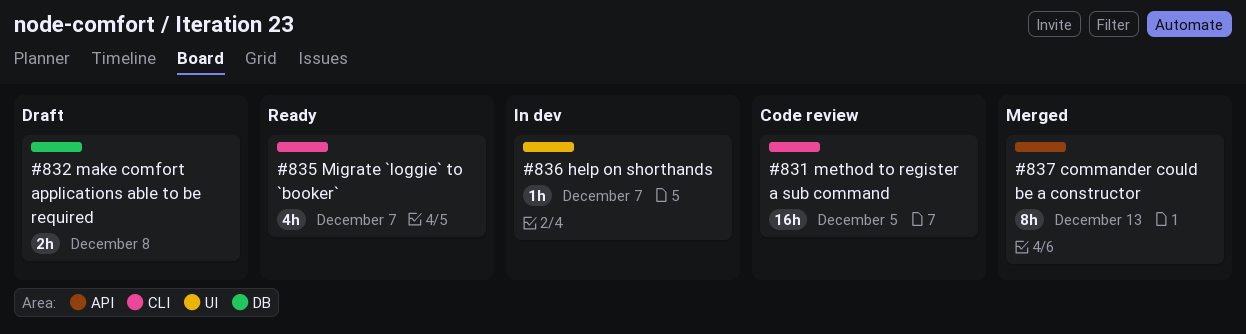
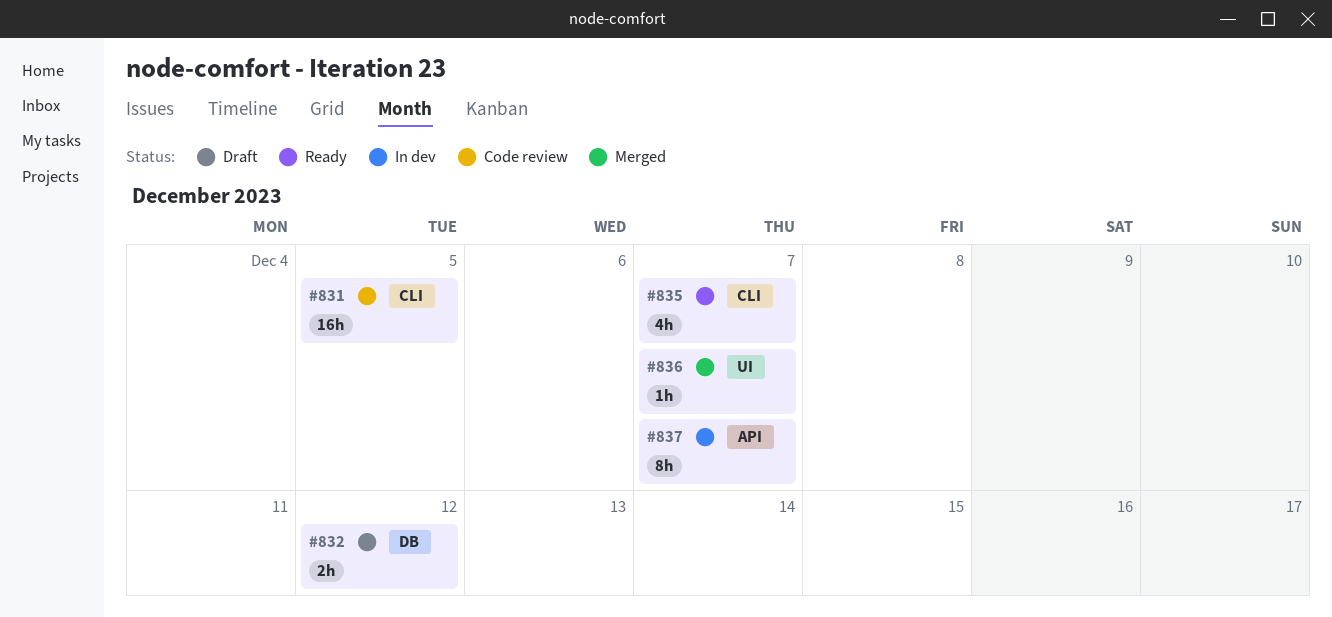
#832, due: Dec 8 -> Dec 12
#836, status: In dev -> Merged
#837, status: Merged -> In dev
#837, due: Dec 13 -> Dec 7

